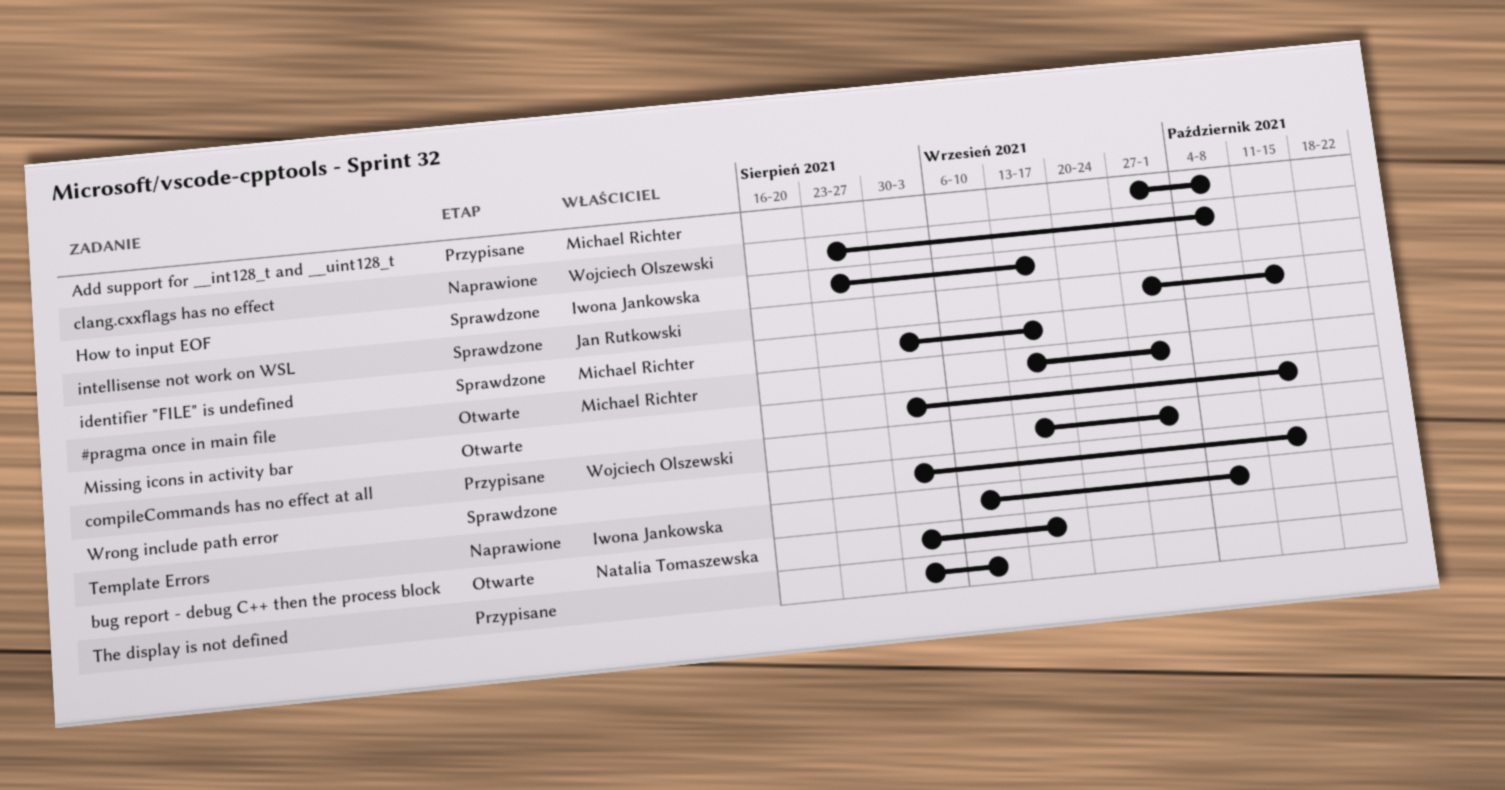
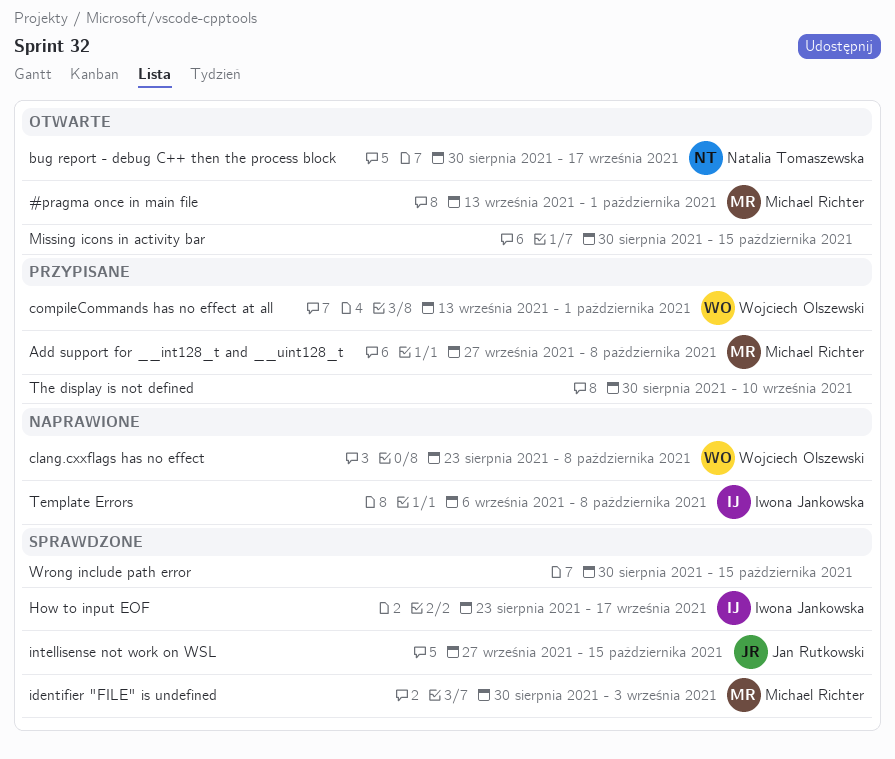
identifier "FILE" is undefined, due: Sep 17 -> Sep 3

